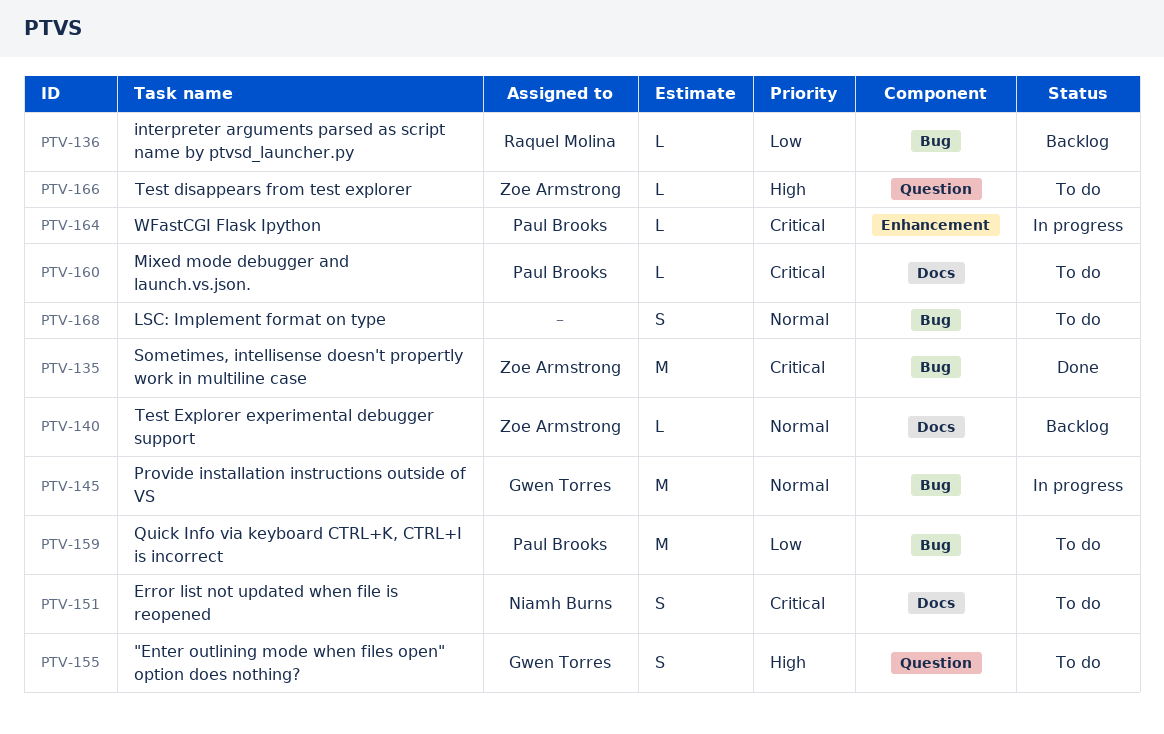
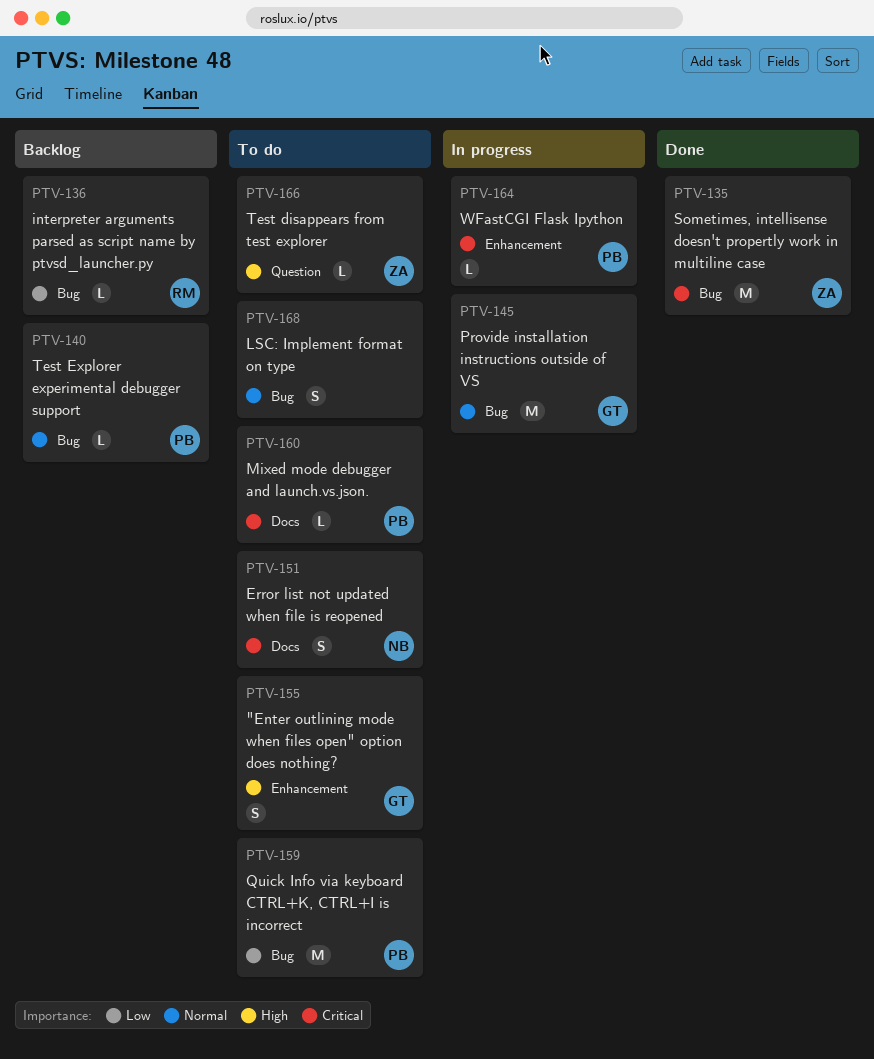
PTV-140, owner: Zoe Armstrong -> Paul Brooks
PTV-140, label: Docs -> Bug
PTV-155, label: Question -> Enhancement

